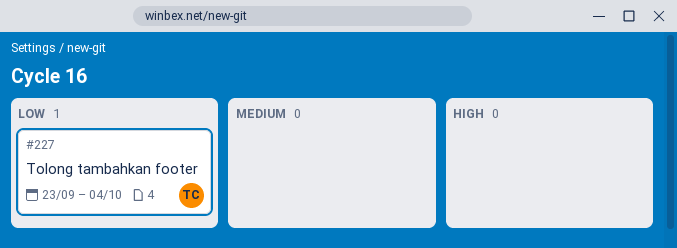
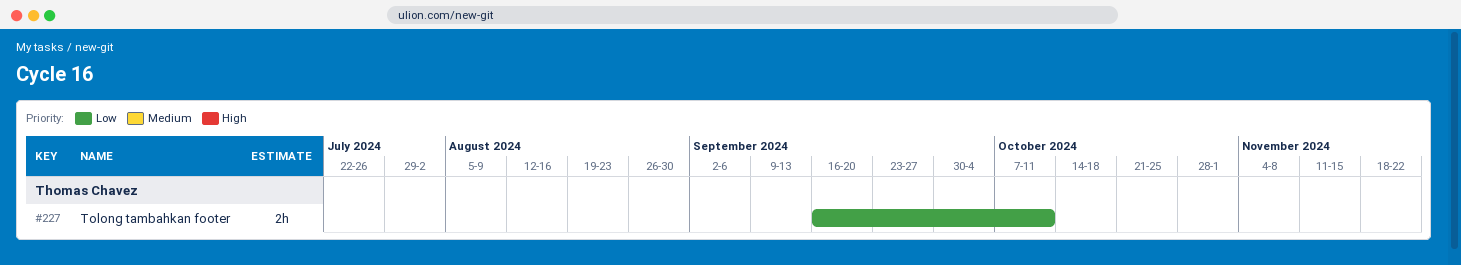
#227, start: Sep 23 -> Sep 16
#227, due: Oct 4 -> Oct 11

